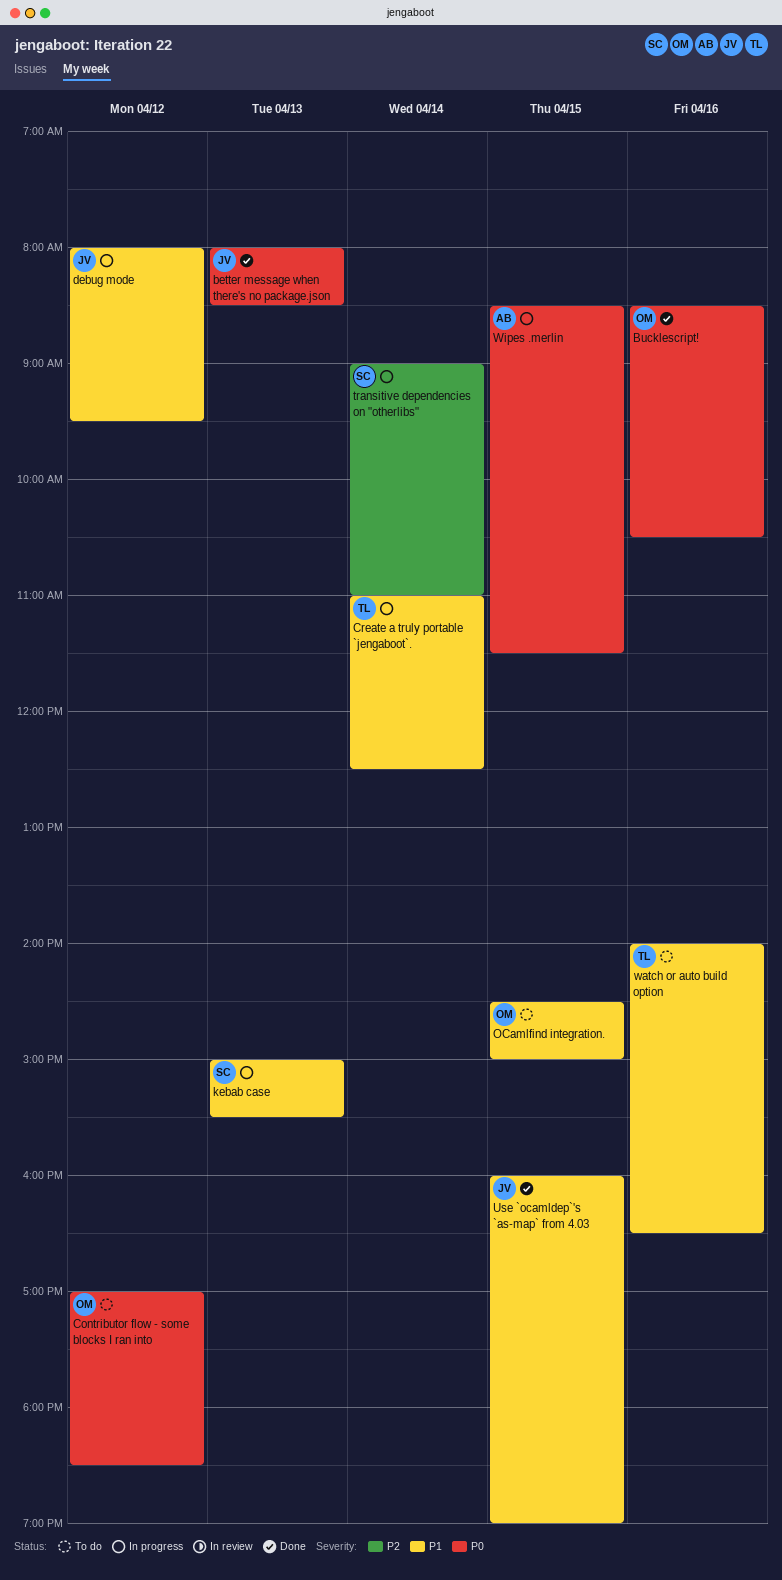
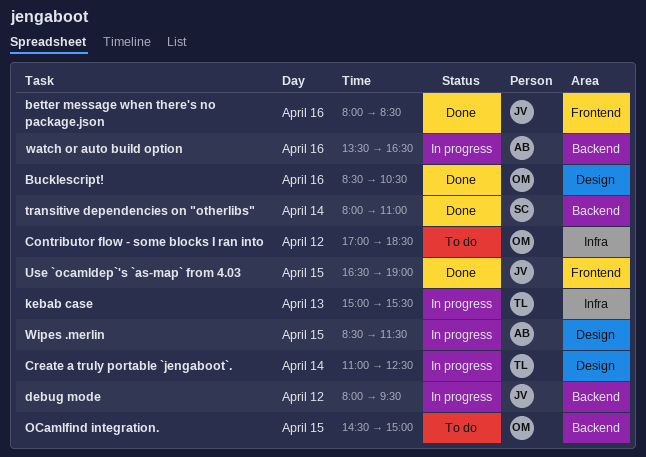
better message when there's no package.json, day: Apr 13 -> Apr 16
kebab case, owner: SC -> TL
transitive dependencies on "otherlibs", status: In progress -> Done
transitive dependencies on "otherlibs", begins: 09:00 -> 08:00
Use `ocamldep`'s `as-map` from 4.03, begins: 16:00 -> 16:30
watch or auto build option, status: To do -> In progress
watch or auto build option, owner: TL -> AB
watch or auto build option, begins: 14:00 -> 13:30

